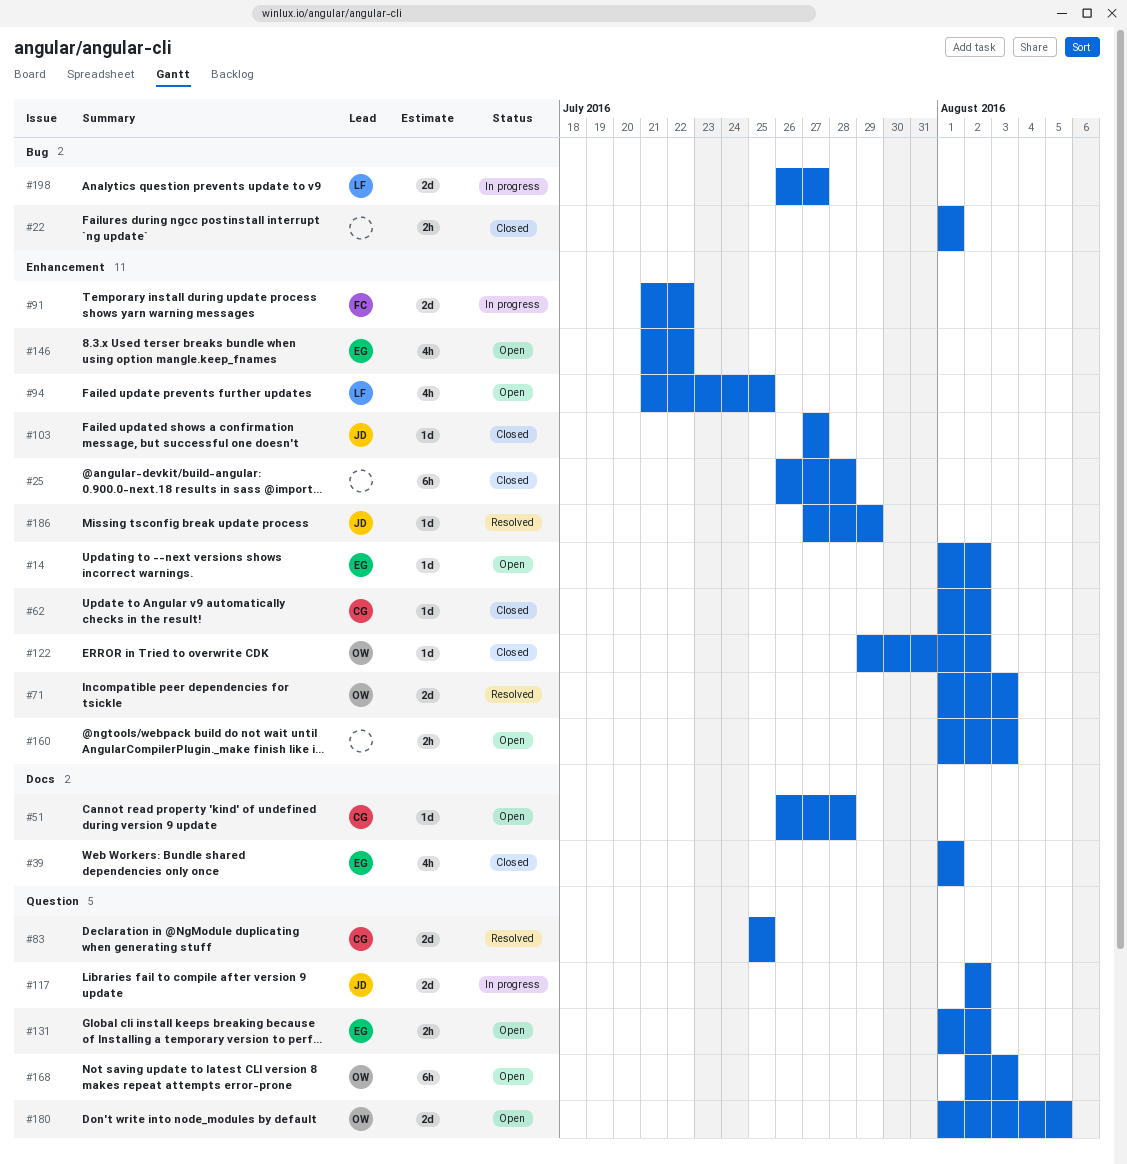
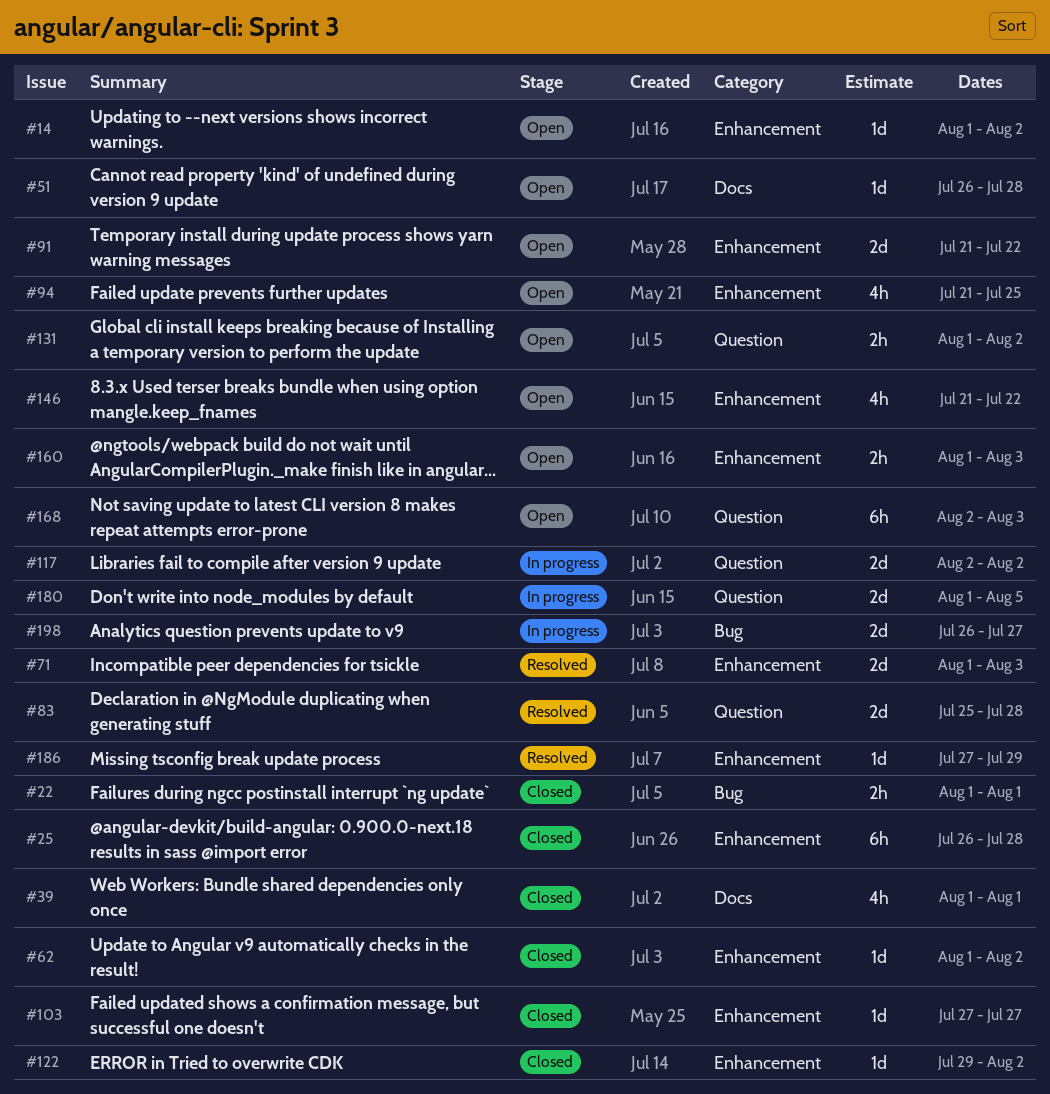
#83, due: Jul 25 -> Jul 28
#91, status: In progress -> Open
#180, status: Open -> In progress

